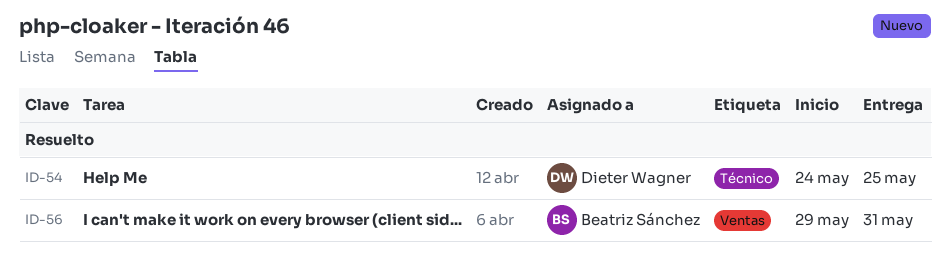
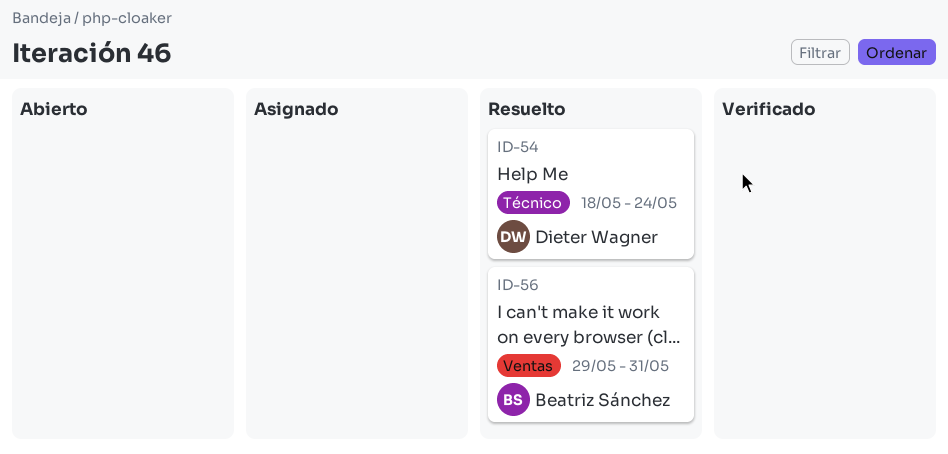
ID-54, start: May 24 -> May 18
ID-54, due: May 25 -> May 24

